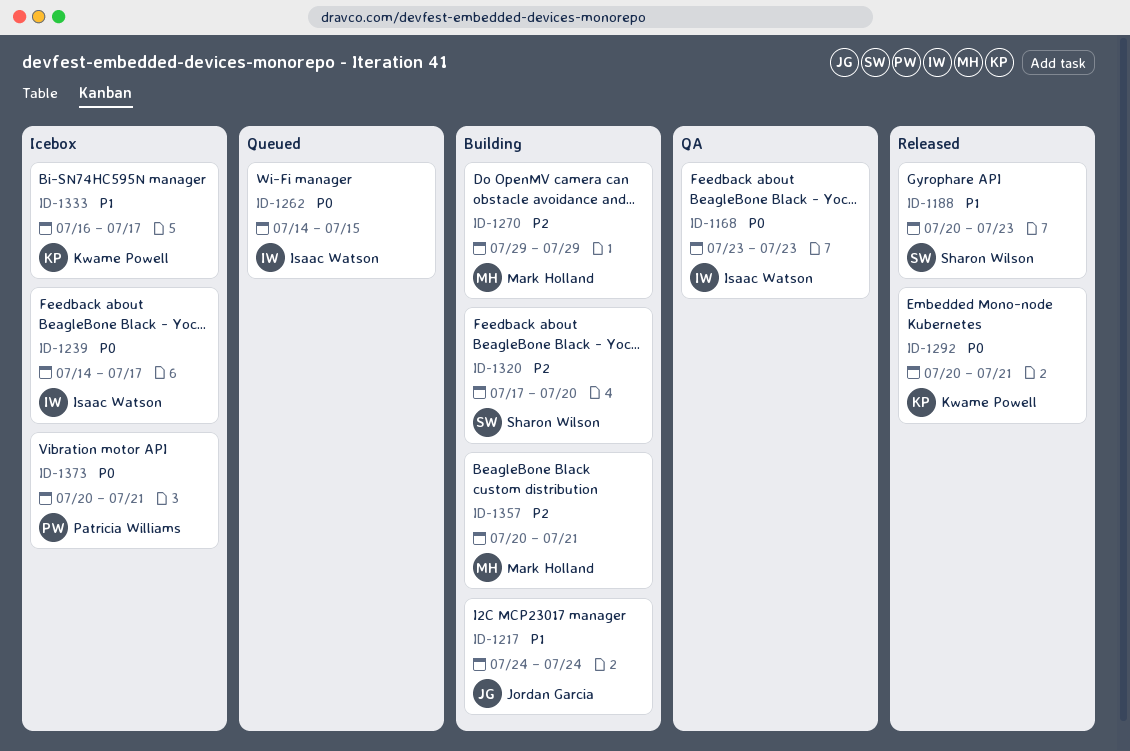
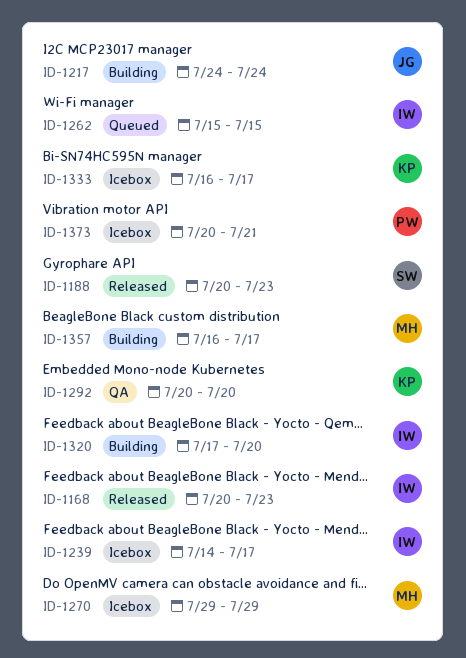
ID-1168, status: QA -> Released
ID-1168, start: Jul 23 -> Jul 20
ID-1262, start: Jul 14 -> Jul 15
ID-1270, status: Building -> Icebox
ID-1292, status: Released -> QA
ID-1292, due: Jul 21 -> Jul 20
ID-1320, owner: Sharon Wilson -> Isaac Watson
ID-1357, start: Jul 20 -> Jul 16
ID-1357, due: Jul 21 -> Jul 17

